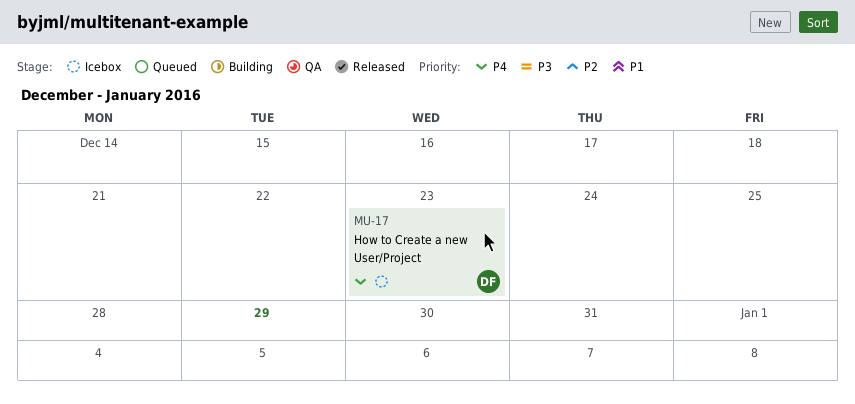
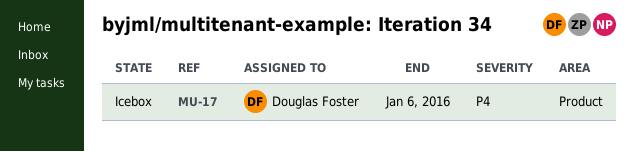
MU-17, due: Dec 23 -> Jan 6

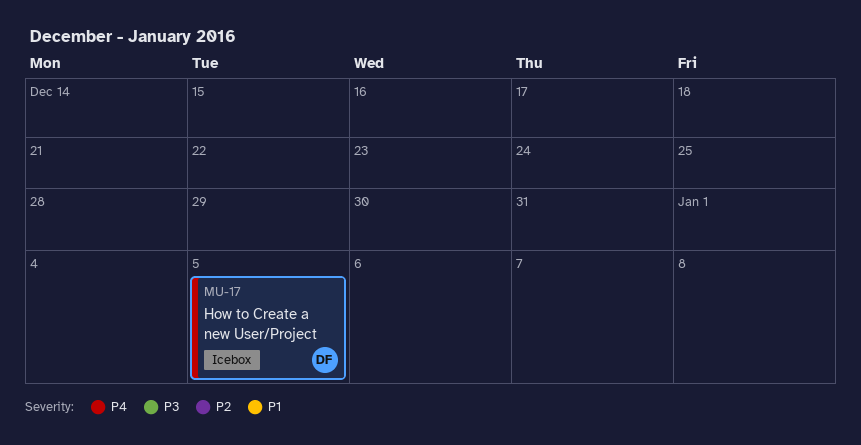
MU-17, due: Jan 6 -> Jan 5

